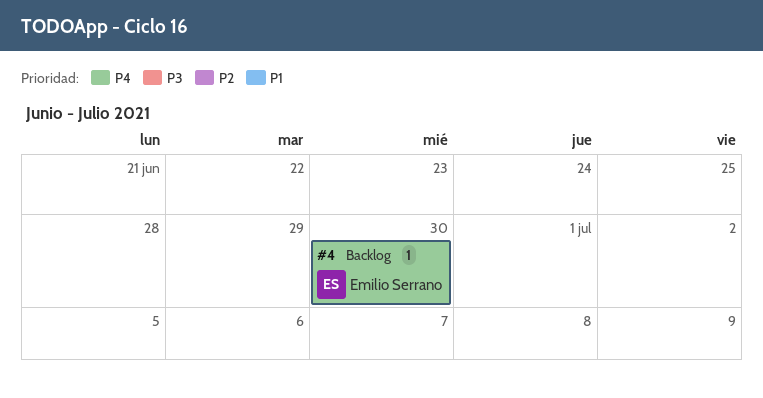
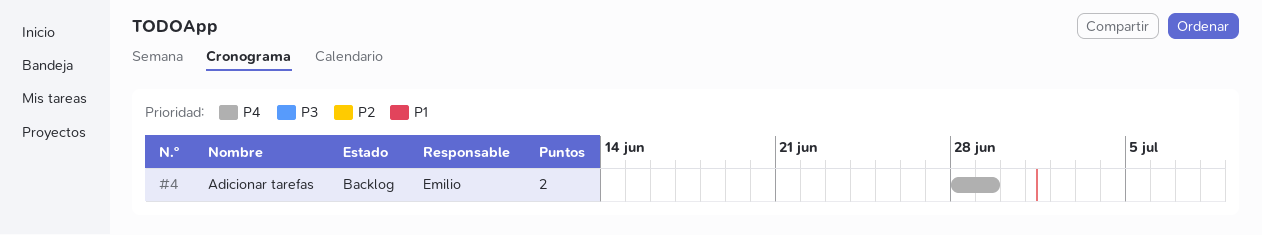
#4, estimate: 1 -> 2
#4, due: Jun 30 -> Jun 29

